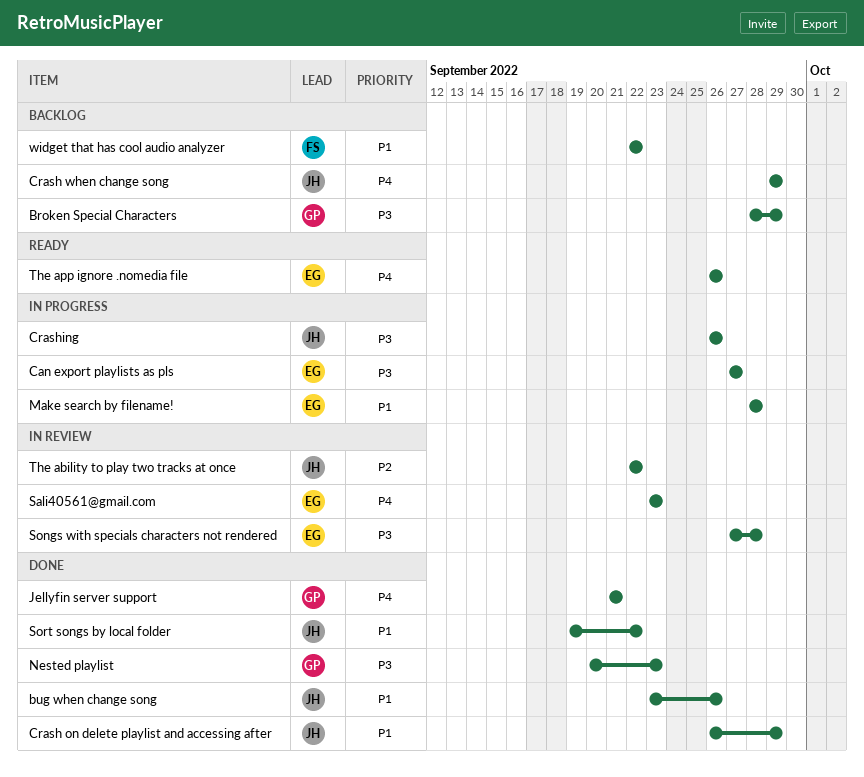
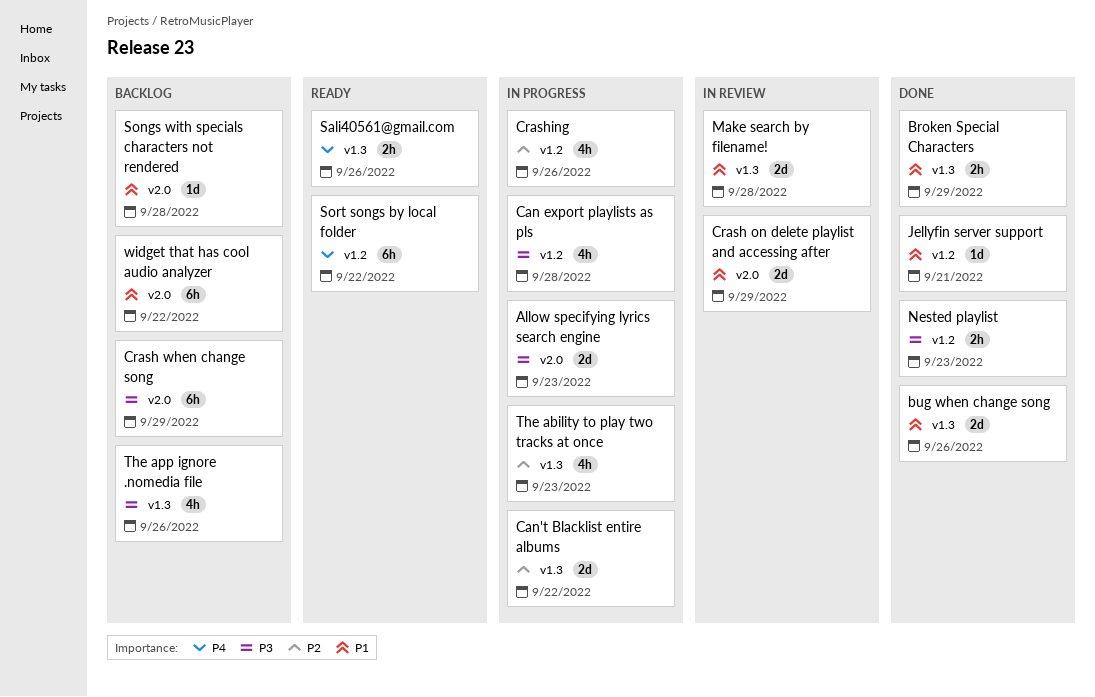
Allow specifying lyrics search engine: none -> present
Broken Special Characters, status: Backlog -> Done
Broken Special Characters, priority: P3 -> P1
Can export playlists as pls, due: Sep 27 -> Sep 28
Can't Blacklist entire albums: none -> present
Crash on delete playlist and accessing after, status: Done -> In review
Crash when change song, priority: P4 -> P3
Crashing, priority: P3 -> P2
Jellyfin server support, priority: P4 -> P1
Make search by filename!, status: In progress -> In review
Sali40561@gmail.com, status: In review -> Ready
Sali40561@gmail.com, due: Sep 23 -> Sep 26
Songs with specials characters not rendered, status: In review -> Backlog
Songs with specials characters not rendered, priority: P3 -> P1
Sort songs by local folder, status: Done -> Ready
Sort songs by local folder, priority: P1 -> P4
The ability to play two tracks at once, status: In review -> In progress
The ability to play two tracks at once, due: Sep 22 -> Sep 23
The app ignore .nomedia file, status: Ready -> Backlog
The app ignore .nomedia file, priority: P4 -> P3

